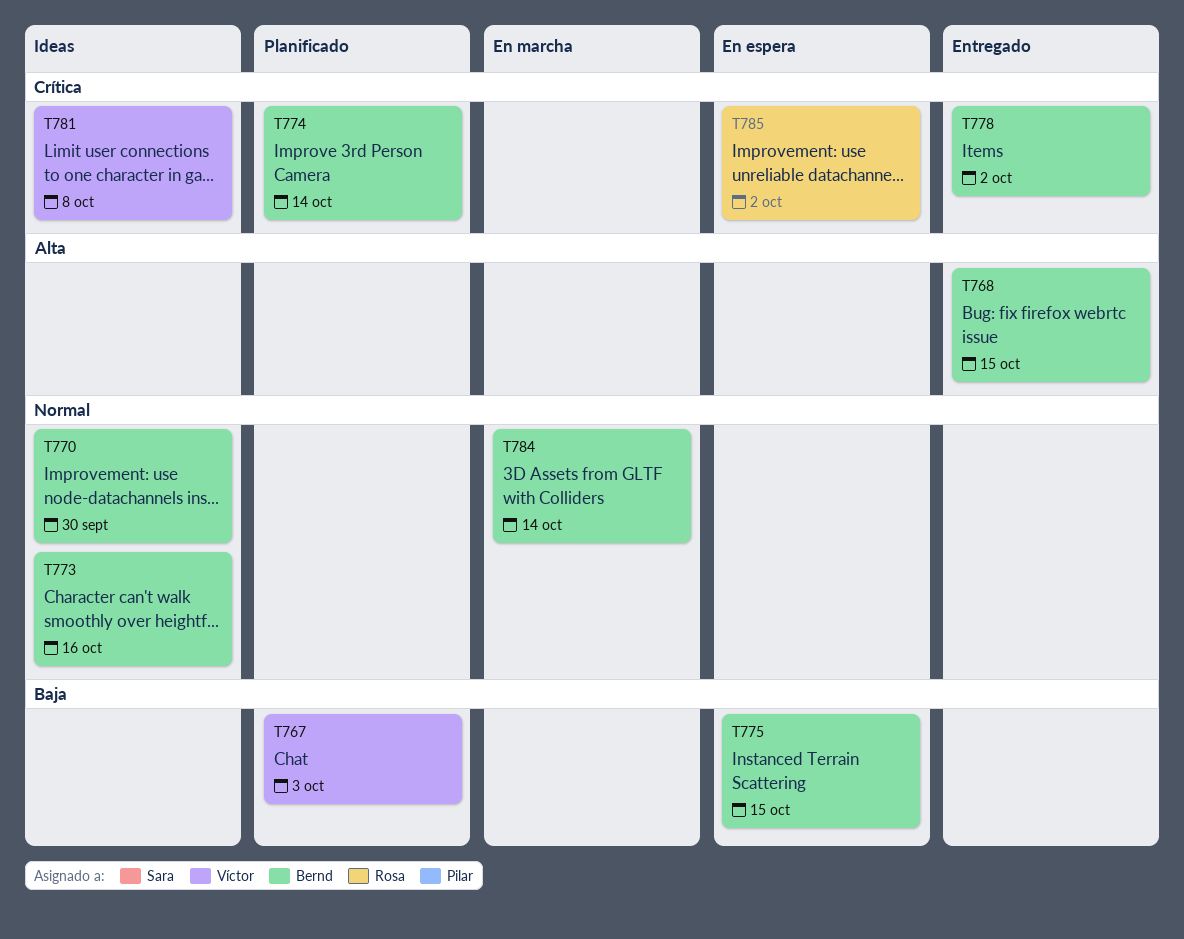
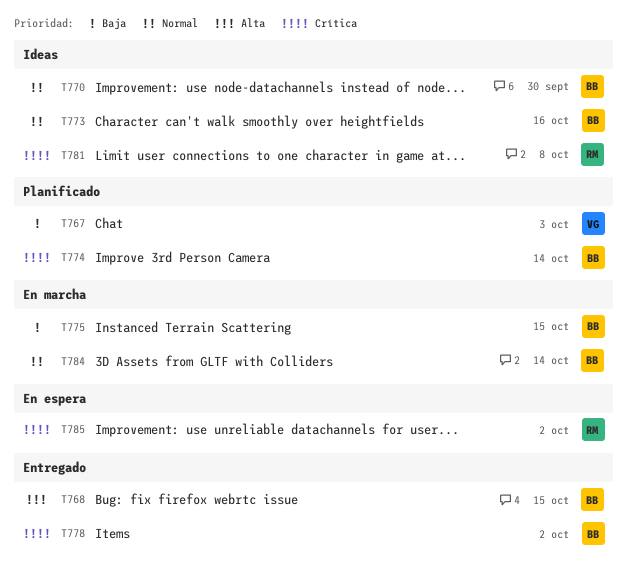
T775, status: En espera -> En marcha
T781, owner: Víctor -> Rosa

